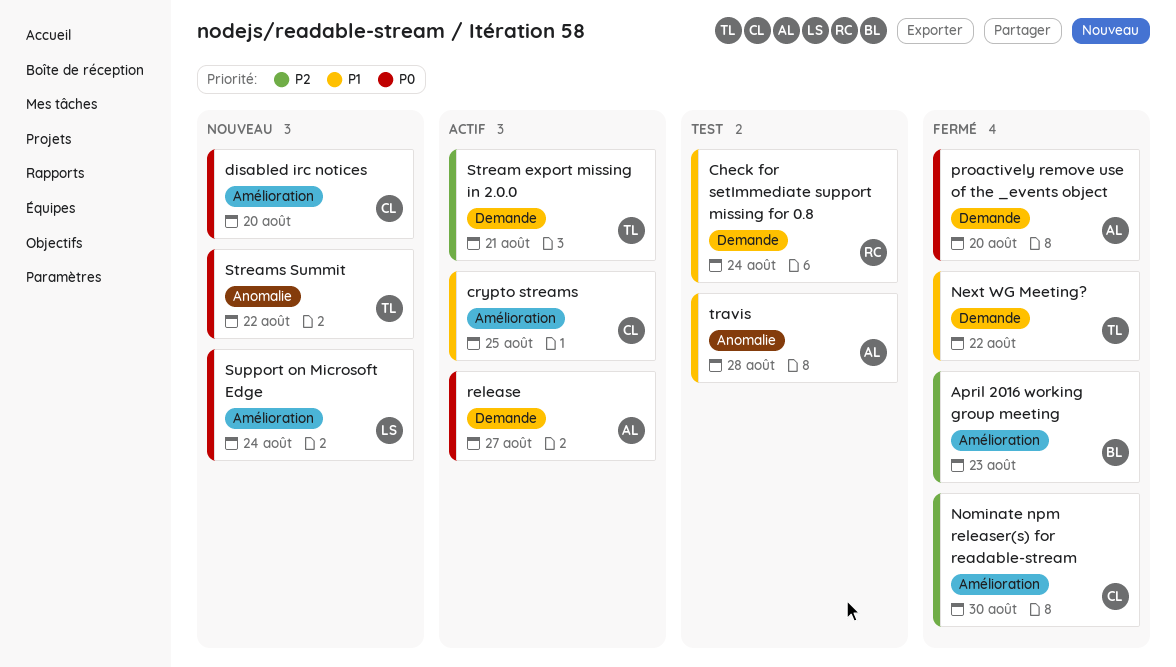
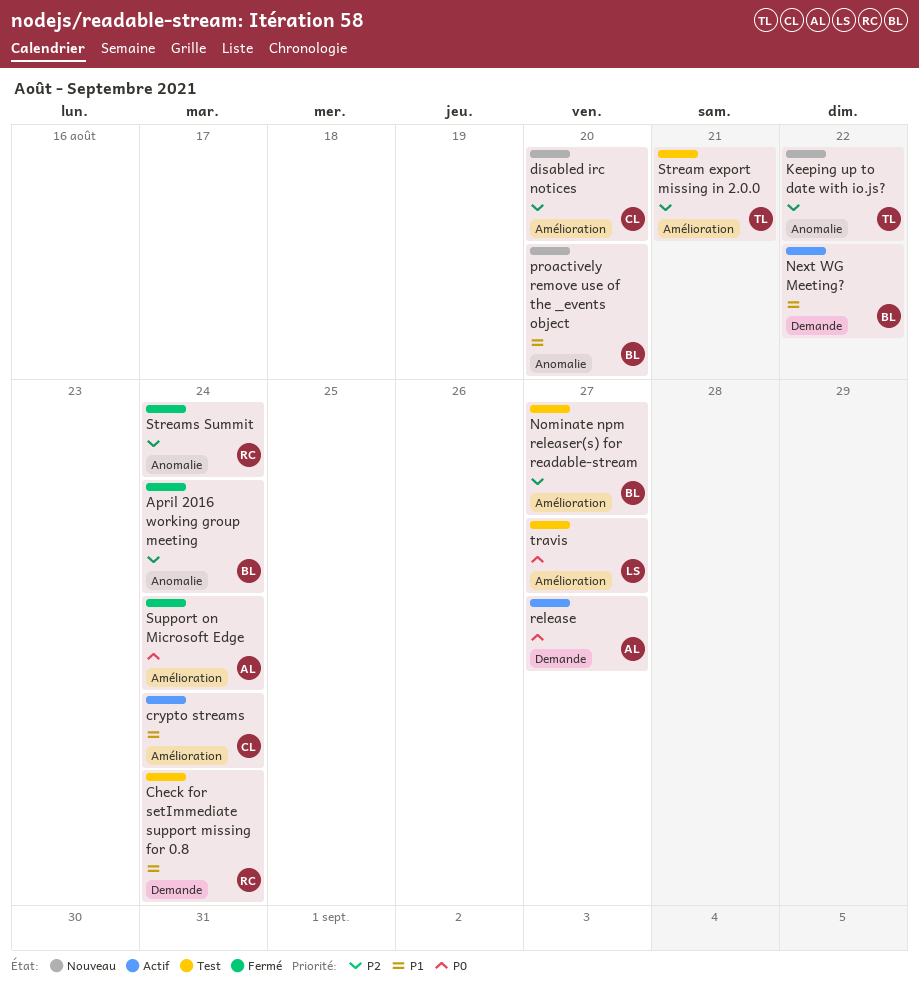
April 2016 working group meeting, label: Amélioration -> Anomalie
April 2016 working group meeting, due: Aug 23 -> Aug 24
crypto streams, due: Aug 25 -> Aug 24
disabled irc notices, priority: P0 -> P2
Keeping up to date with io.js?: none -> present
Next WG Meeting?, status: Fermé -> Actif
Next WG Meeting?, owner: TL -> BL
Nominate npm releaser(s) for readable-stream, status: Fermé -> Test
Nominate npm releaser(s) for readable-stream, owner: CL -> BL
Nominate npm releaser(s) for readable-stream, due: Aug 30 -> Aug 27
proactively remove use of the _events object, status: Fermé -> Nouveau
proactively remove use of the _events object, owner: AL -> BL
proactively remove use of the _events object, priority: P0 -> P1
proactively remove use of the _events object, label: Demande -> Anomalie
Stream export missing in 2.0.0, status: Actif -> Test
Stream export missing in 2.0.0, label: Demande -> Amélioration
Streams Summit, status: Nouveau -> Fermé
Streams Summit, owner: TL -> RC
Streams Summit, priority: P0 -> P2
Streams Summit, due: Aug 22 -> Aug 24
Support on Microsoft Edge, status: Nouveau -> Fermé
Support on Microsoft Edge, owner: LS -> AL
travis, owner: AL -> LS
travis, priority: P1 -> P0
travis, label: Anomalie -> Amélioration
travis, due: Aug 28 -> Aug 27

